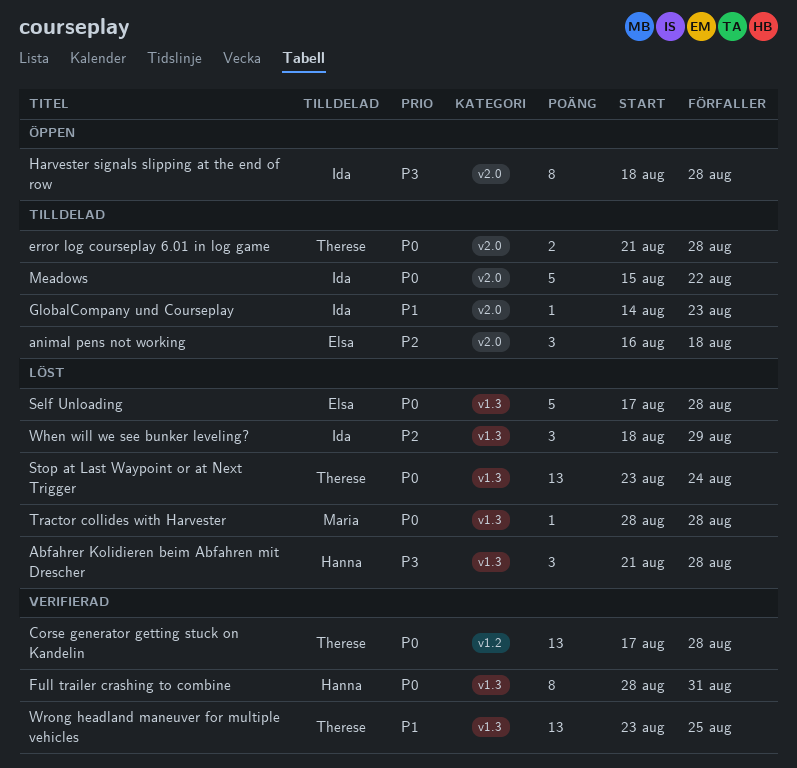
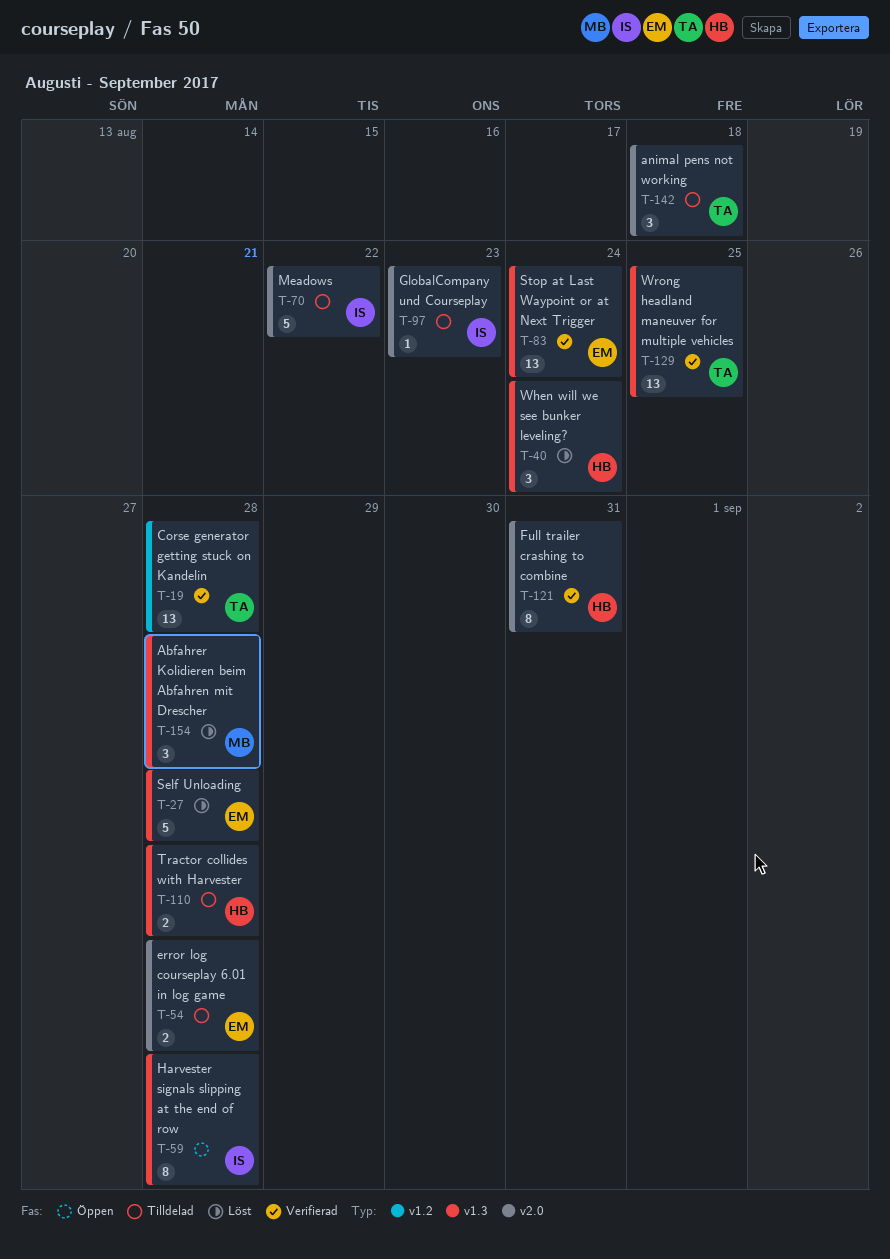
Abfahrer Kolidieren beim Abfahren mit Drescher, owner: Hanna -> Maria
animal pens not working, owner: Elsa -> Therese
error log courseplay 6.01 in log game, owner: Therese -> Elsa
Full trailer crashing to combine, label: v1.3 -> v2.0
Harvester signals slipping at the end of row, label: v2.0 -> v1.3
Stop at Last Waypoint or at Next Trigger, status: Löst -> Verifierad
Stop at Last Waypoint or at Next Trigger, owner: Therese -> Elsa
Tractor collides with Harvester, status: Löst -> Tilldelad
Tractor collides with Harvester, owner: Maria -> Hanna
Tractor collides with Harvester, estimate: 1 -> 2
When will we see bunker leveling?, owner: Ida -> Hanna
When will we see bunker leveling?, due: Aug 29 -> Aug 24

